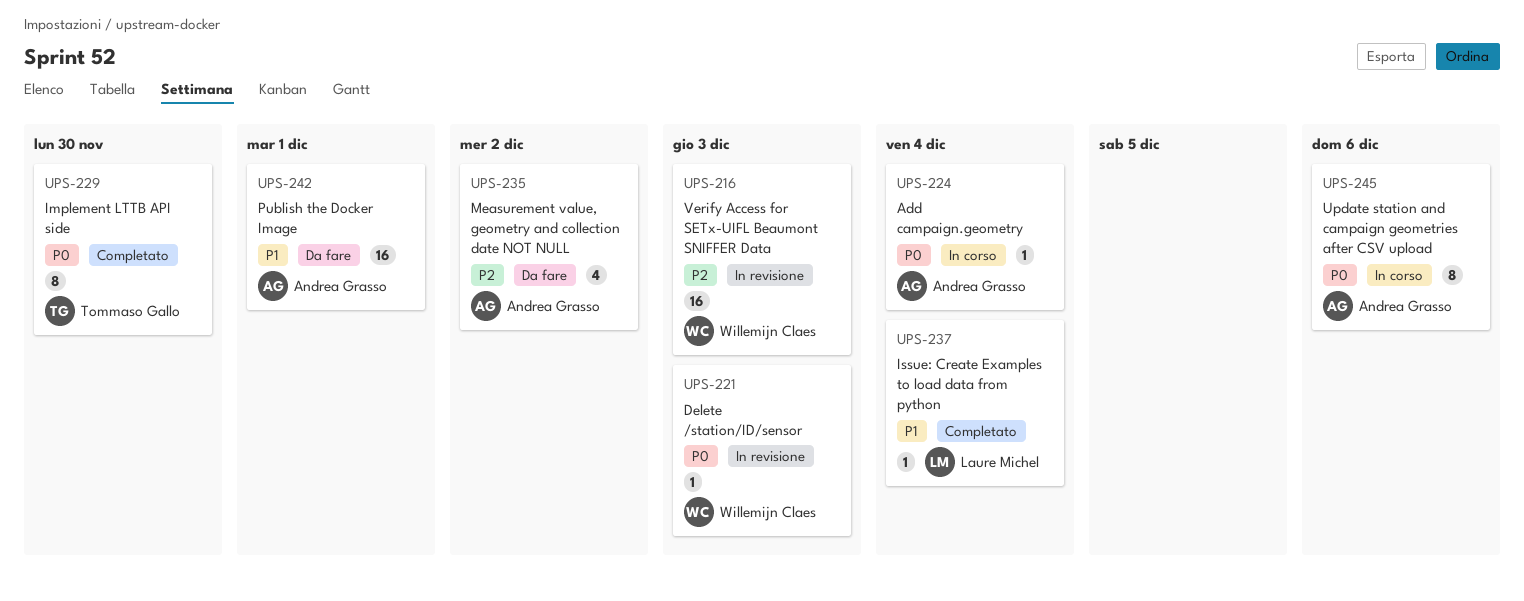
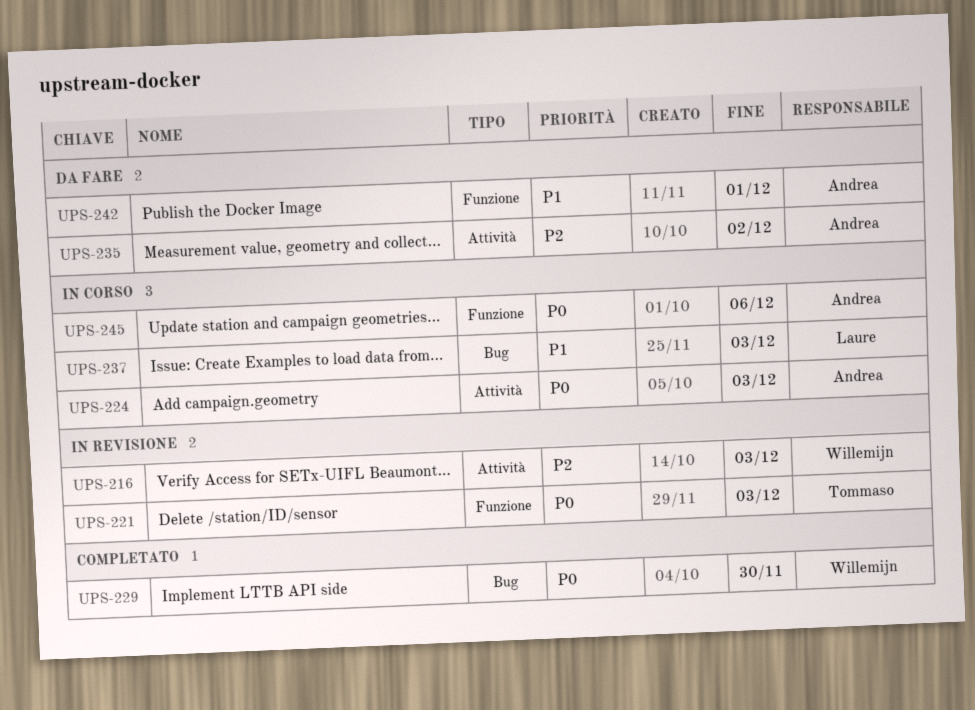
UPS-221, owner: Willemijn Claes -> Tommaso Gallo
UPS-224, due: Dec 4 -> Dec 3
UPS-229, owner: Tommaso Gallo -> Willemijn Claes
UPS-237, status: Completato -> In corso
UPS-237, due: Dec 4 -> Dec 3

